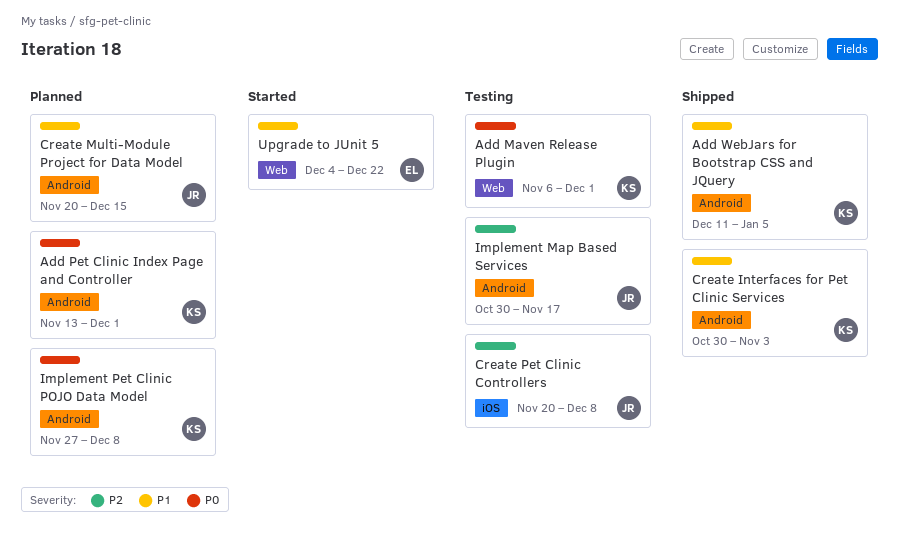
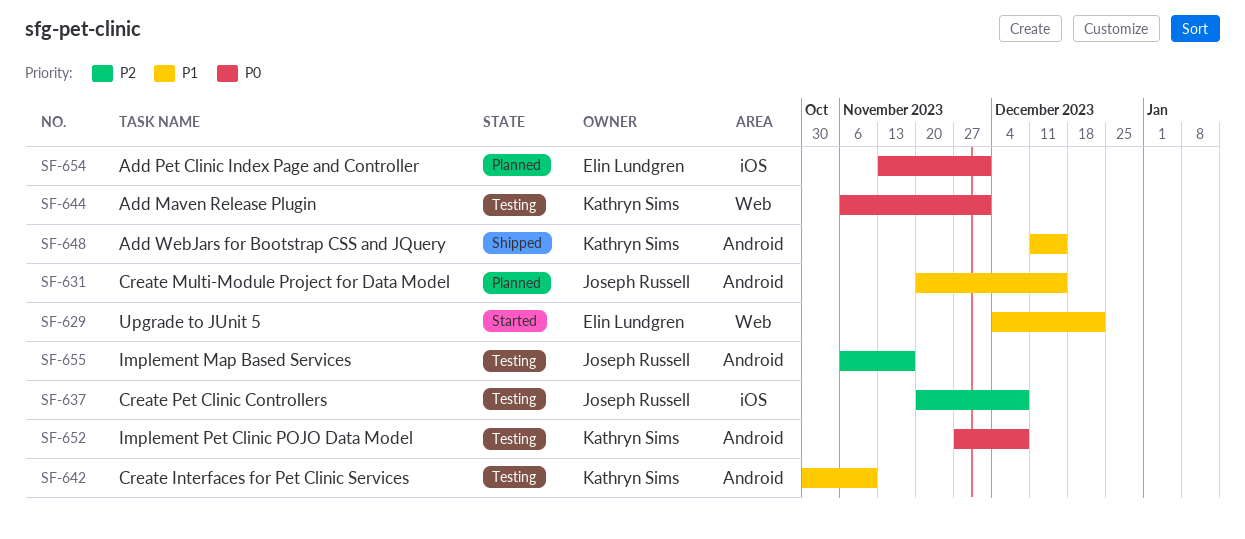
Add Pet Clinic Index Page and Controller, owner: Kathryn Sims -> Elin Lundgren
Add Pet Clinic Index Page and Controller, label: Android -> iOS
Add WebJars for Bootstrap CSS and JQuery, due: Jan 5 -> Dec 15
Create Interfaces for Pet Clinic Services, status: Shipped -> Testing
Create Interfaces for Pet Clinic Services, due: Nov 3 -> Nov 10
Implement Map Based Services, start: Oct 30 -> Nov 6
Implement Pet Clinic POJO Data Model, status: Planned -> Testing

